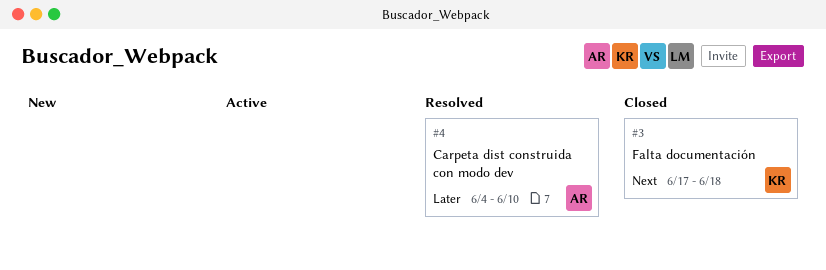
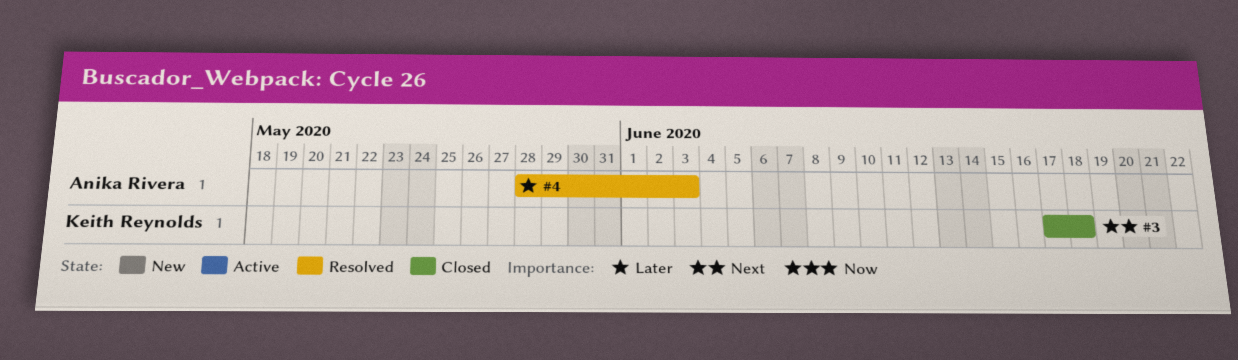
#4, start: Jun 4 -> May 28
#4, due: Jun 10 -> Jun 3

